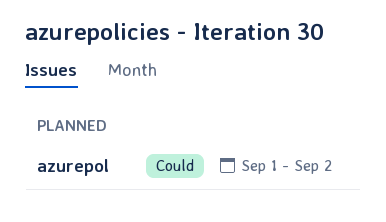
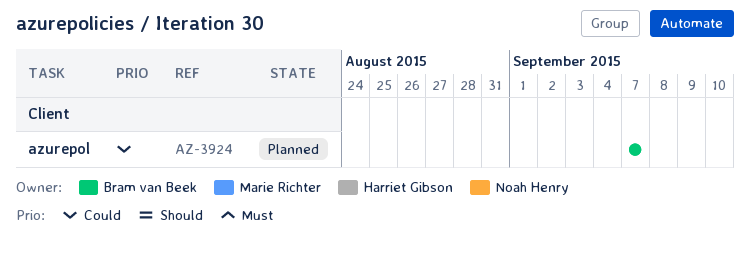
azurepol, start: Sep 1 -> Sep 7
azurepol, due: Sep 2 -> Sep 7

